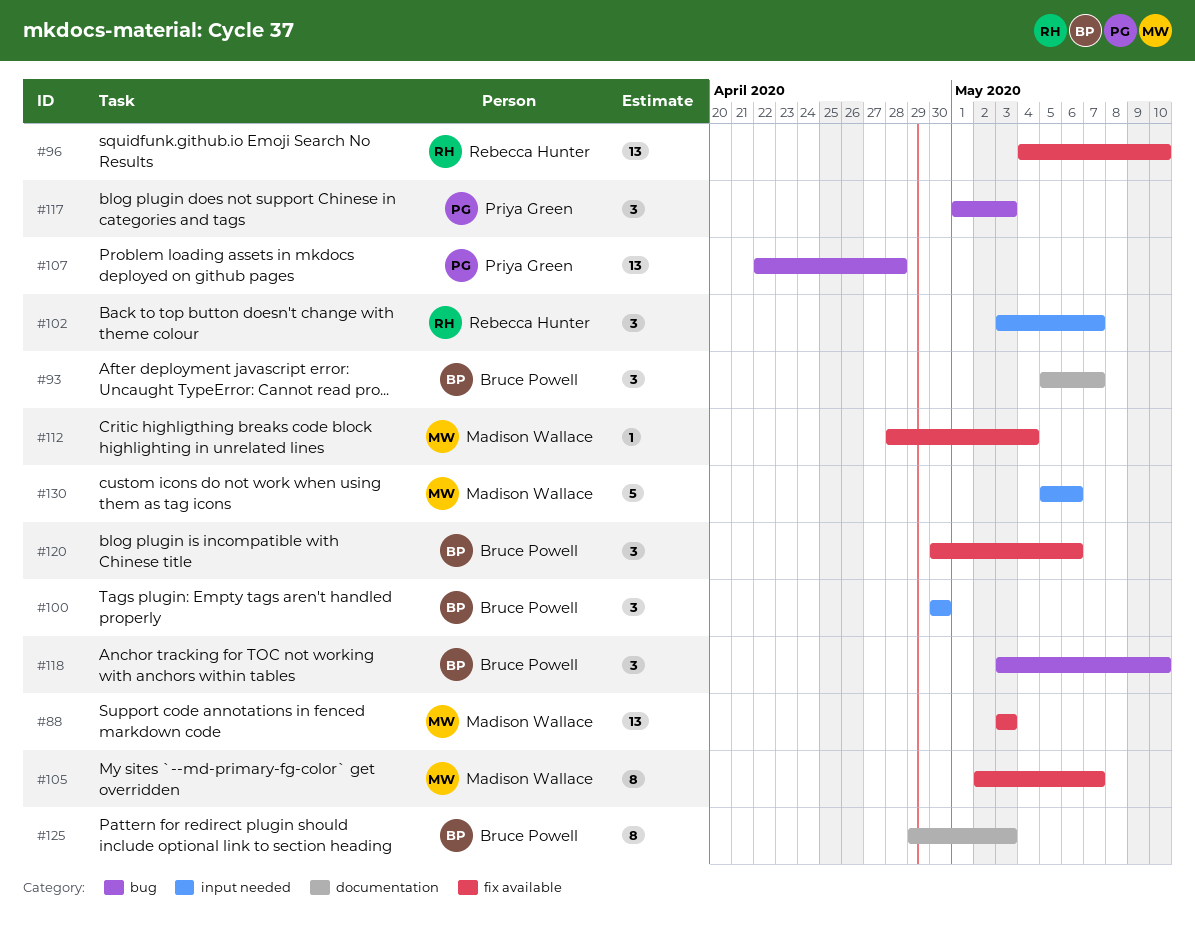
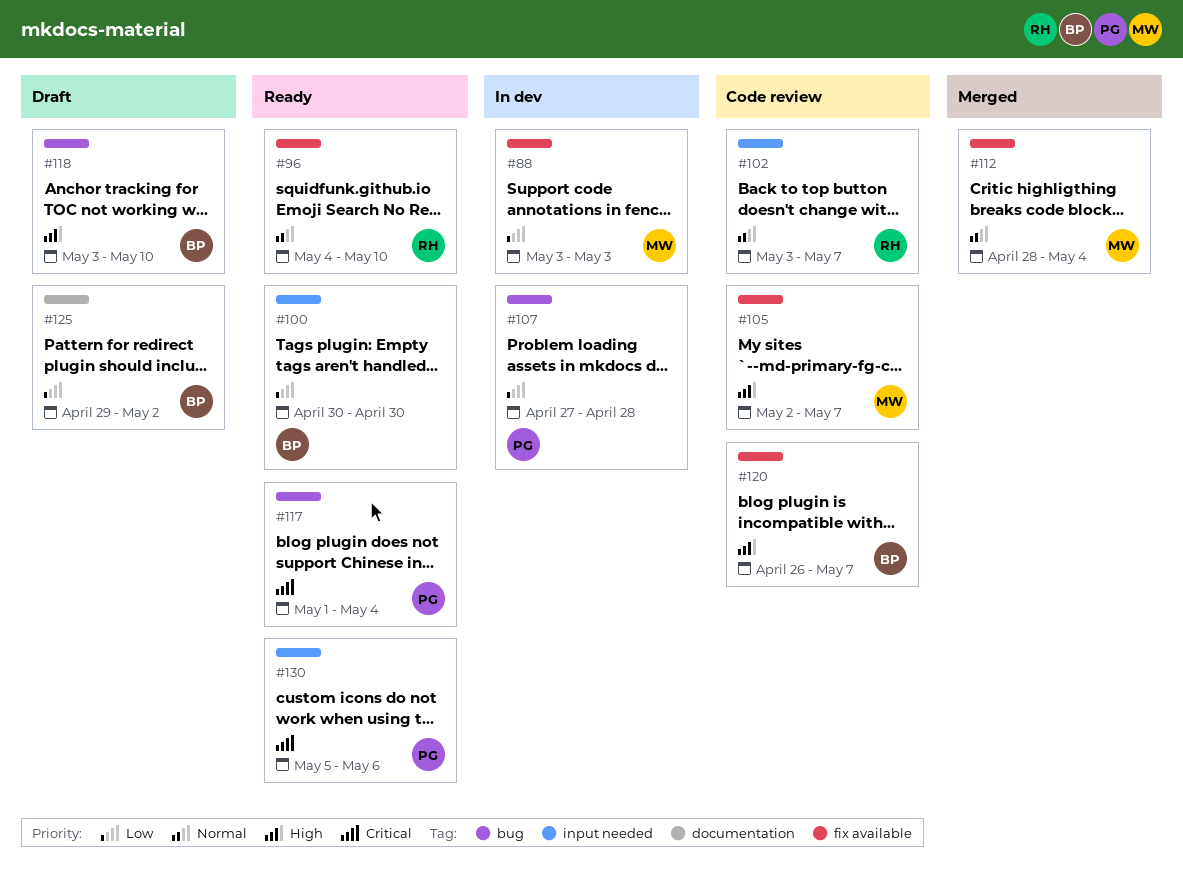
#93: present -> none
#107, start: Apr 22 -> Apr 27
#117, due: May 3 -> May 4
#120, start: Apr 30 -> Apr 26
#120, due: May 6 -> May 7
#125, due: May 3 -> May 2
#130, owner: Madison Wallace -> Priya Green

